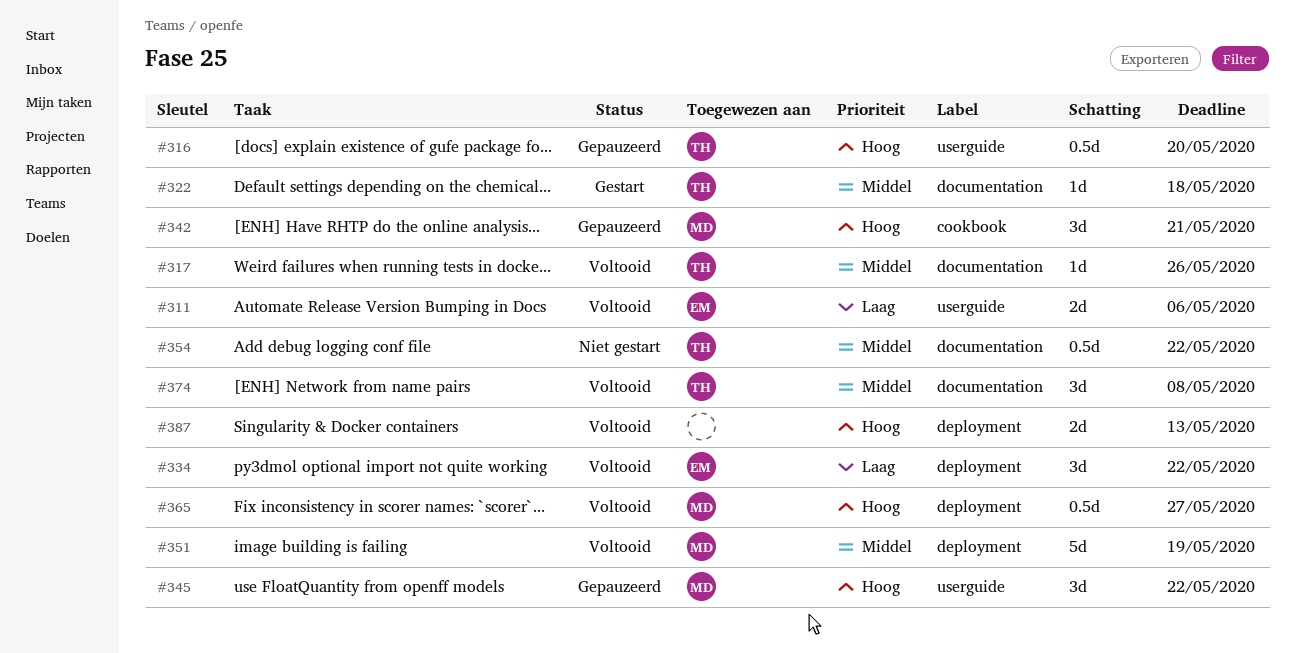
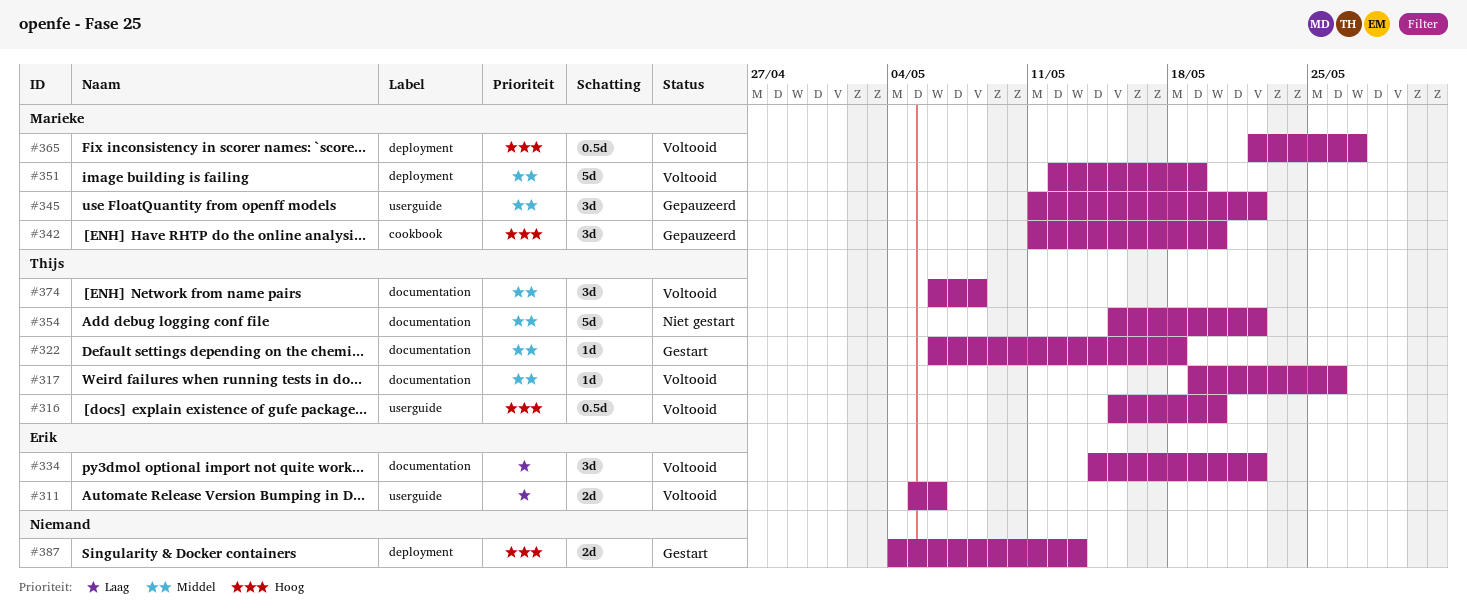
#316, status: Gepauzeerd -> Voltooid
#334, label: deployment -> documentation
#342, due: May 21 -> May 20
#345, priority: Hoog -> Middel
#354, estimate: 0.5d -> 5d
#387, status: Voltooid -> Gestart

